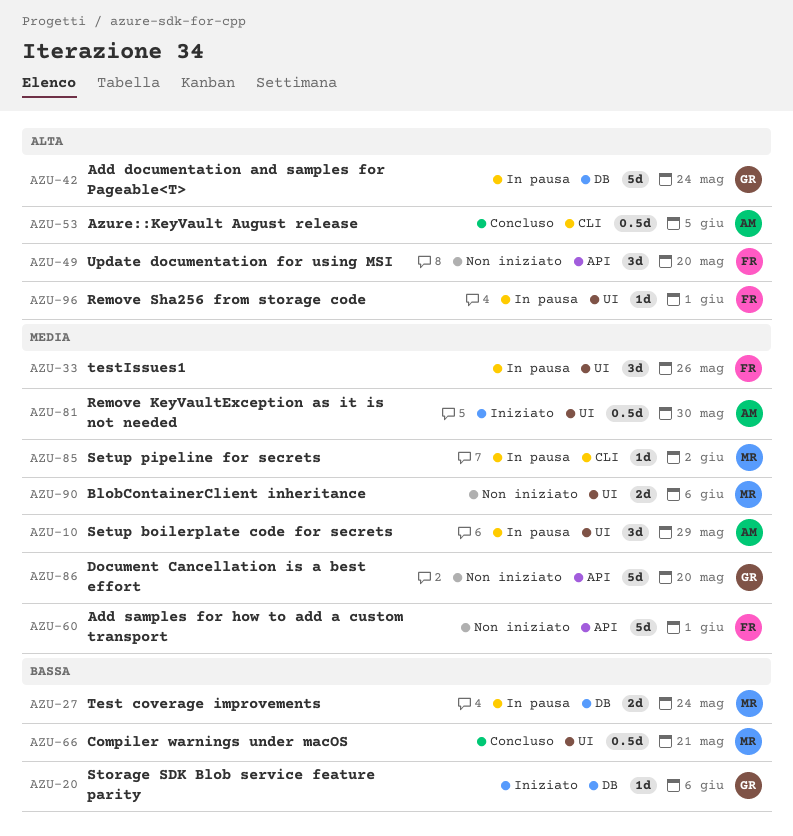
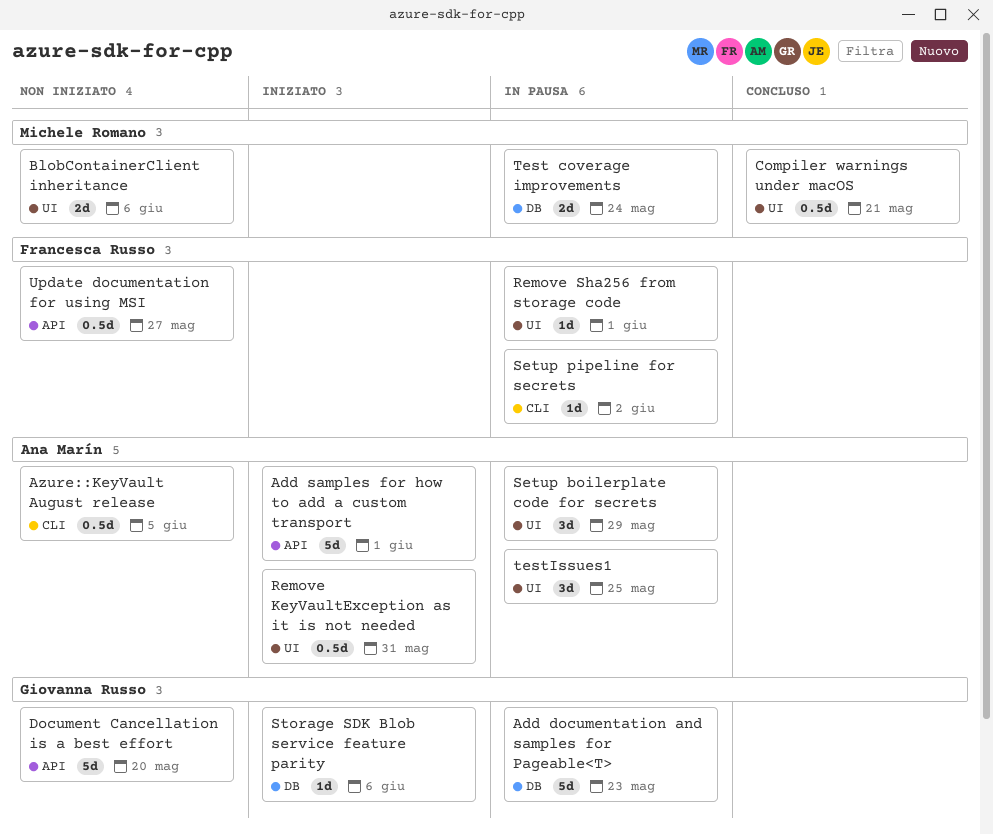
Add documentation and samples for Pageable<T>, due: May 24 -> May 23
Add samples for how to add a custom transport, status: Non iniziato -> Iniziato
Add samples for how to add a custom transport, owner: Francesca Russo -> Ana Marín
Azure::KeyVault August release, status: Concluso -> Non iniziato
Remove KeyVaultException as it is not needed, due: May 30 -> May 31
Setup pipeline for secrets, owner: Michele Romano -> Francesca Russo
testIssues1, owner: Francesca Russo -> Ana Marín
testIssues1, due: May 26 -> May 25
Update documentation for using MSI, estimate: 3d -> 0.5d
Update documentation for using MSI, due: May 20 -> May 27

